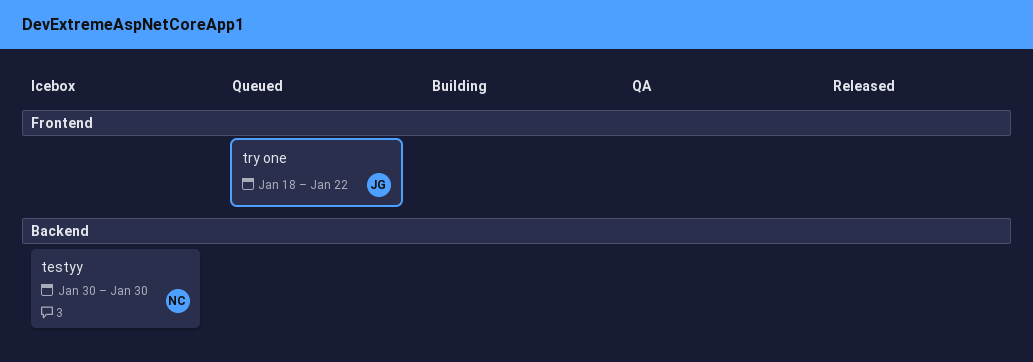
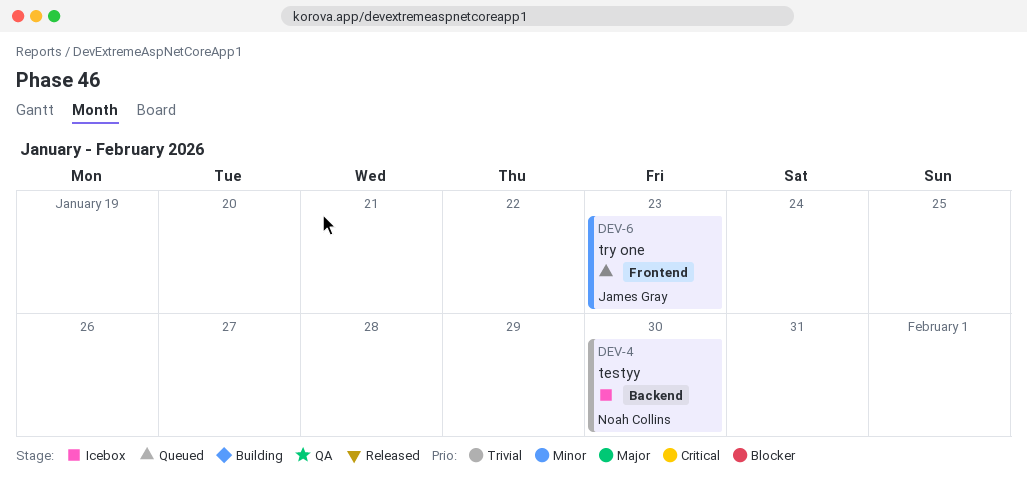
try one, due: Jan 22 -> Jan 23

